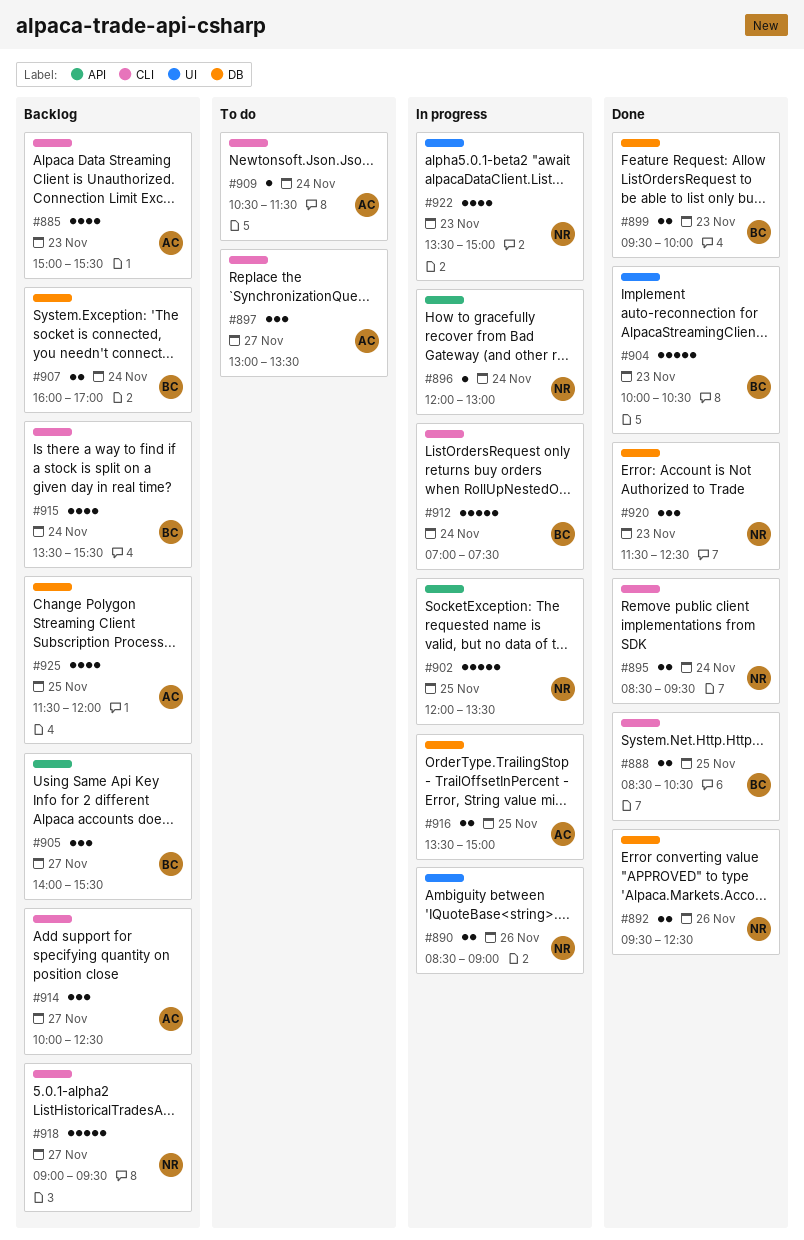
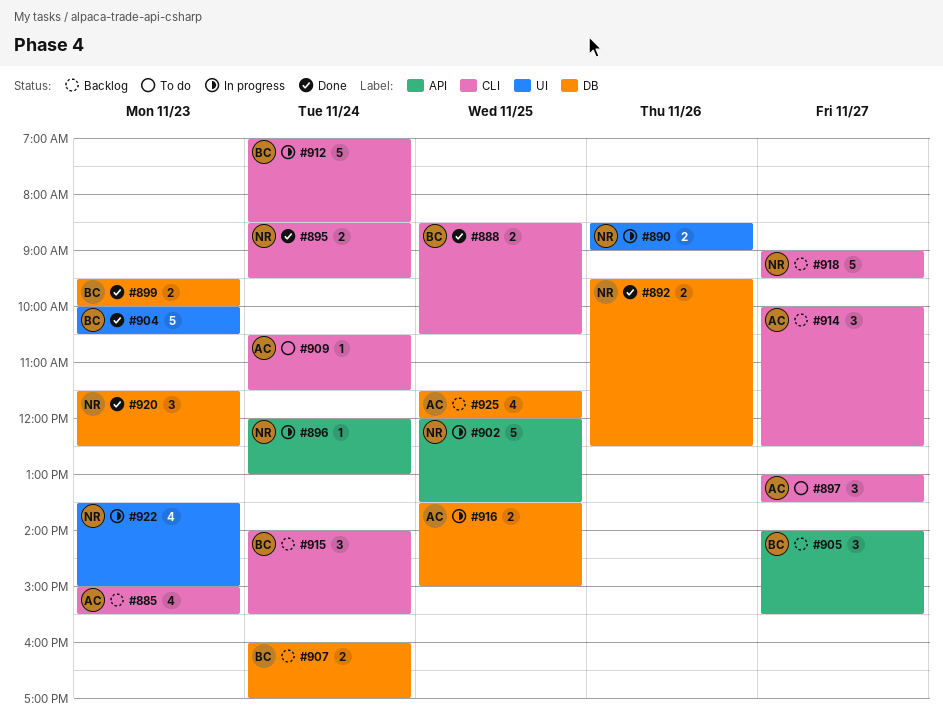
#912, ends: 07:30 -> 08:30
#915, estimate: 4 -> 3
#915, begins: 13:30 -> 14:00

